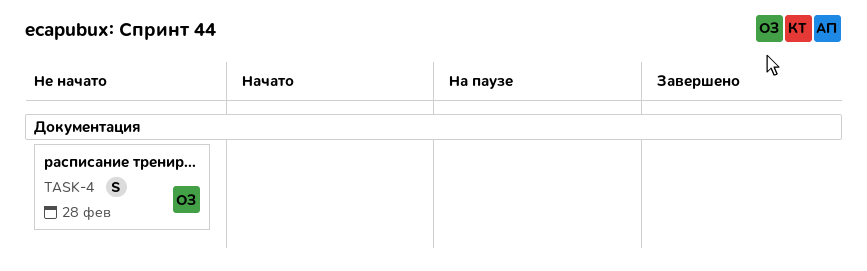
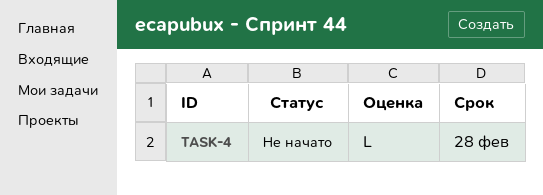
TASK-4, estimate: S -> L

